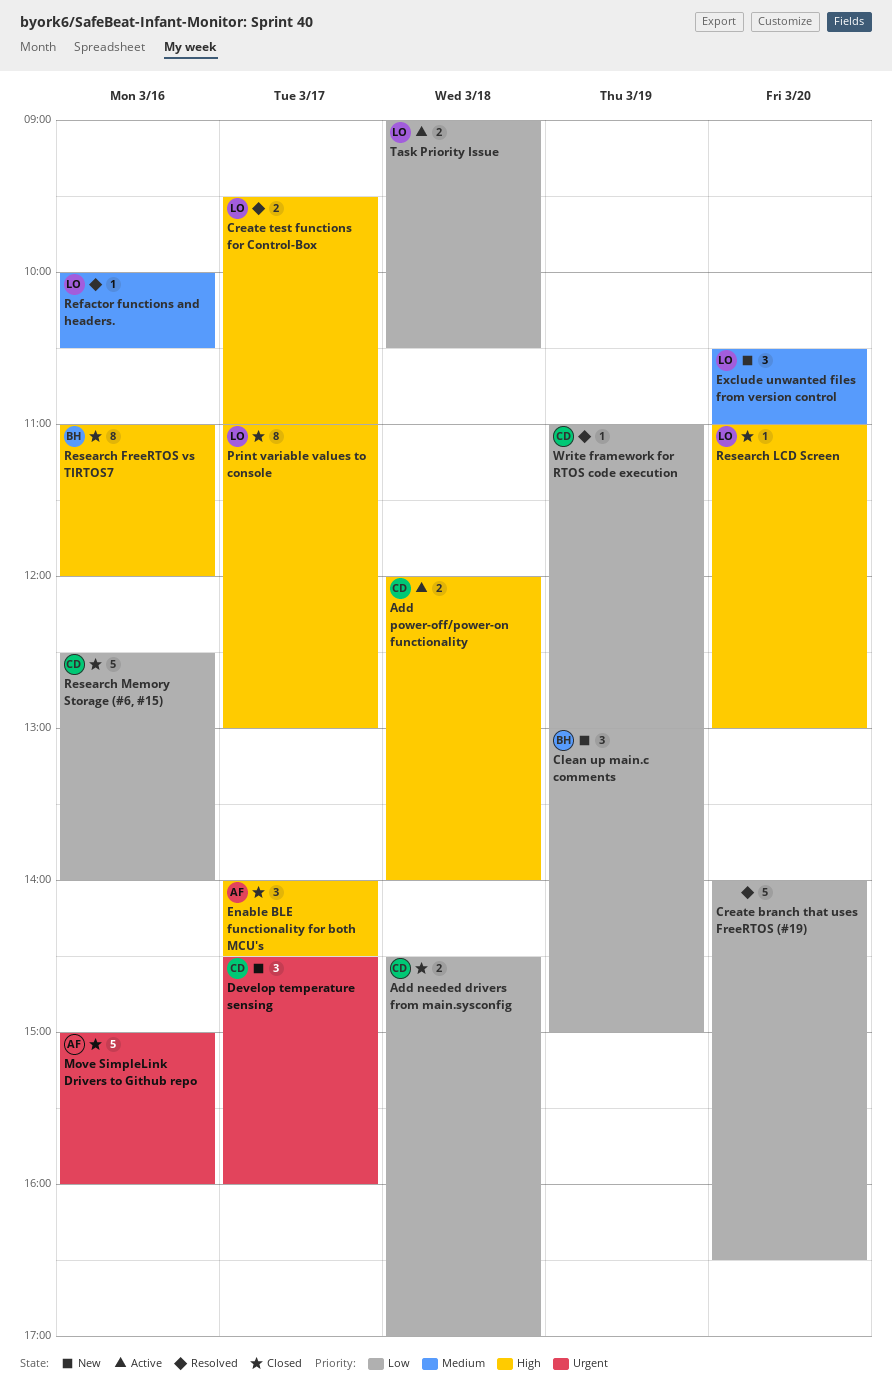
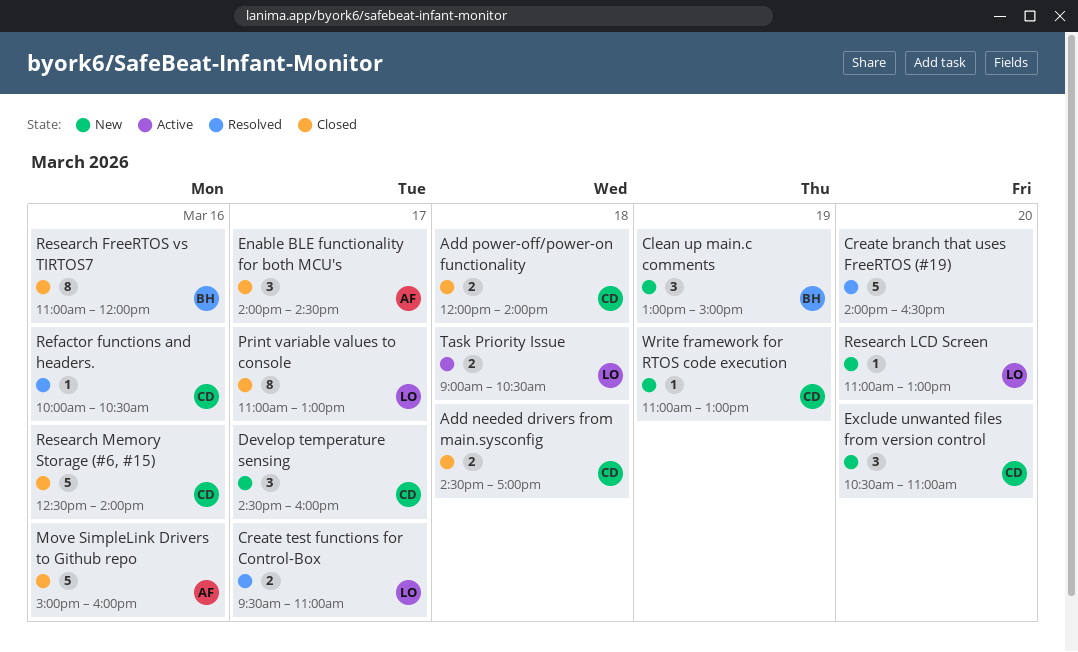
Add power-off/power-on functionality, status: Active -> Closed
Exclude unwanted files from version control, owner: LO -> CD
Refactor functions and headers., owner: LO -> CD
Research LCD Screen, status: Closed -> New
Write framework for RTOS code execution, status: Resolved -> New

